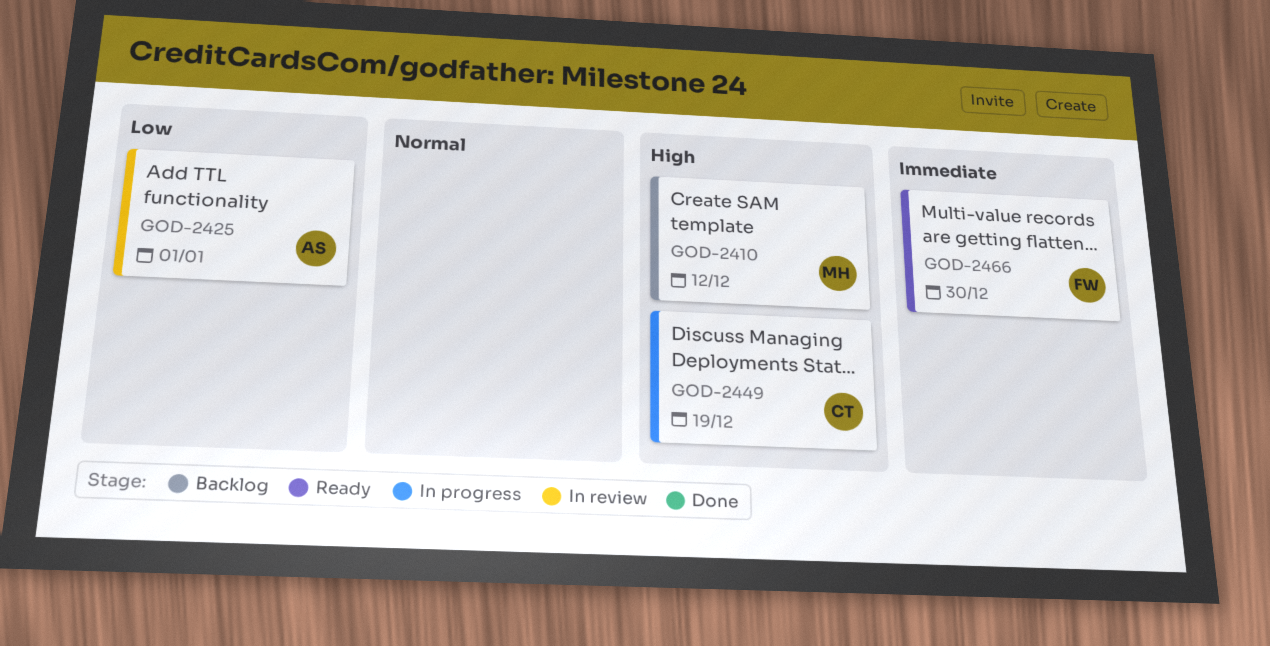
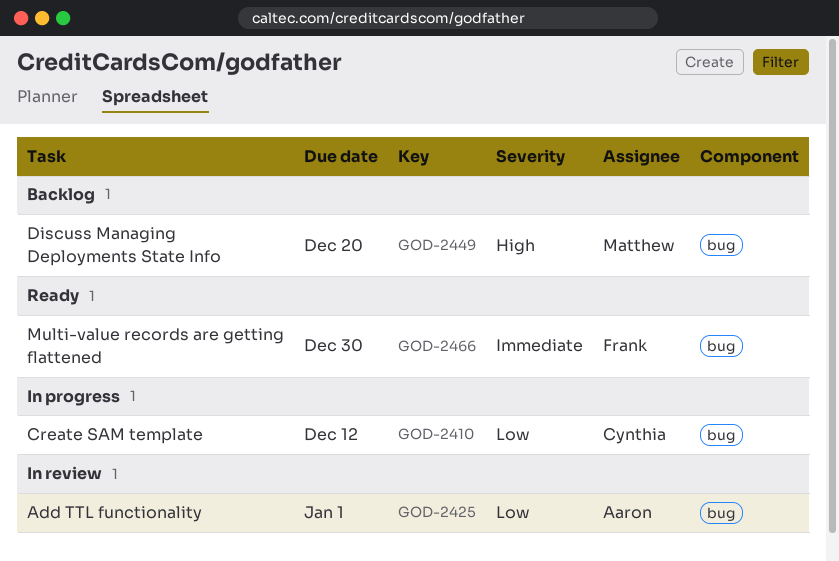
GOD-2410, status: Backlog -> In progress
GOD-2410, owner: Matthew -> Cynthia
GOD-2410, priority: High -> Low
GOD-2449, status: In progress -> Backlog
GOD-2449, owner: Cynthia -> Matthew
GOD-2449, due: Dec 19 -> Dec 20

